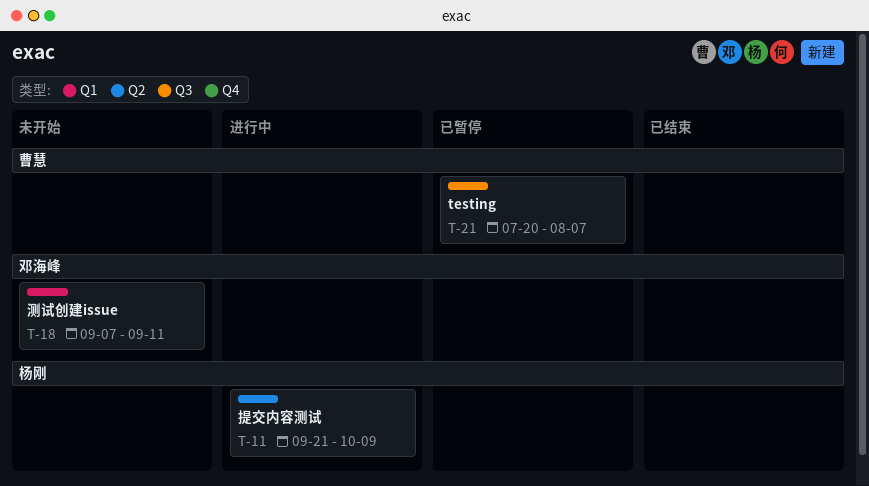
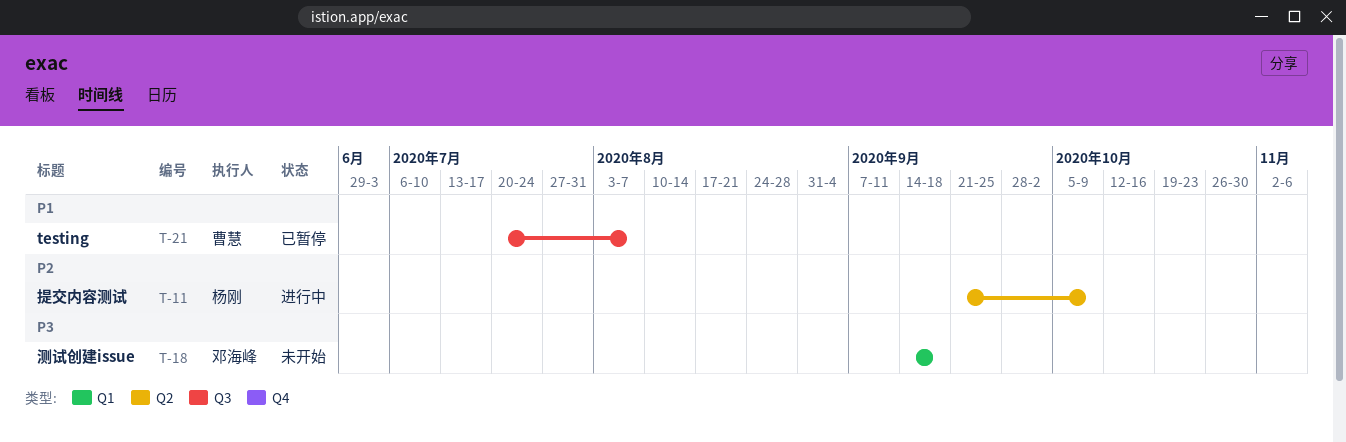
T-18, start: Sep 7 -> Sep 14
T-18, due: Sep 11 -> Sep 18

